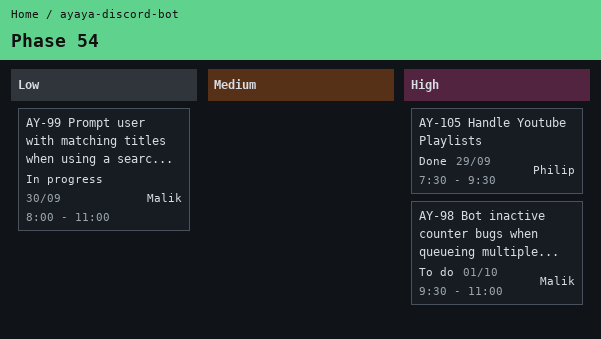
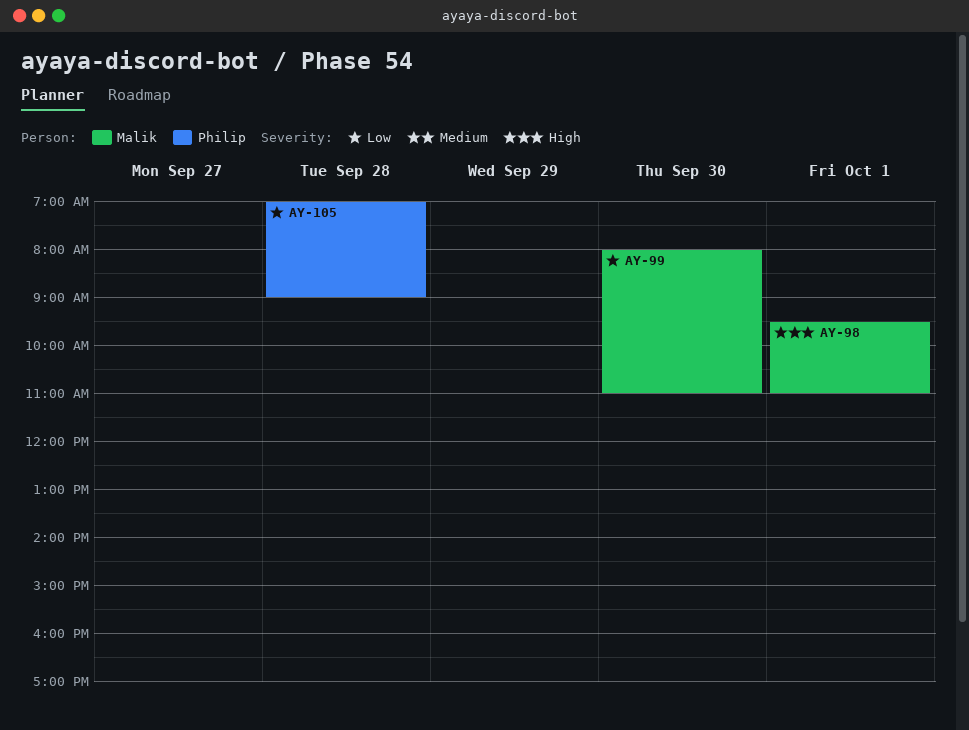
AY-105, priority: High -> Low
AY-105, day: Sep 29 -> Sep 28
AY-105, begins: 07:30 -> 07:00
AY-105, ends: 09:30 -> 09:00

